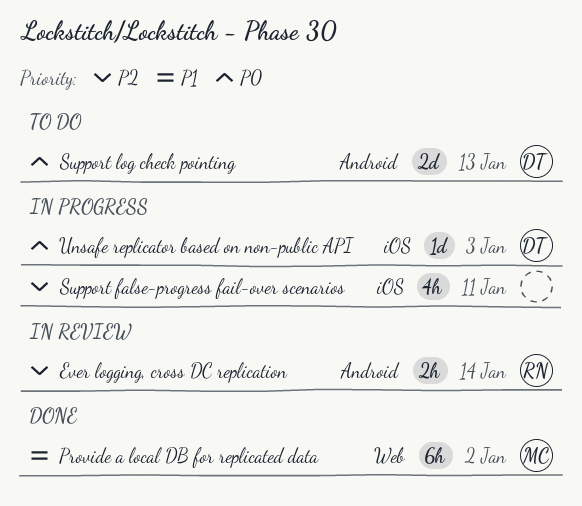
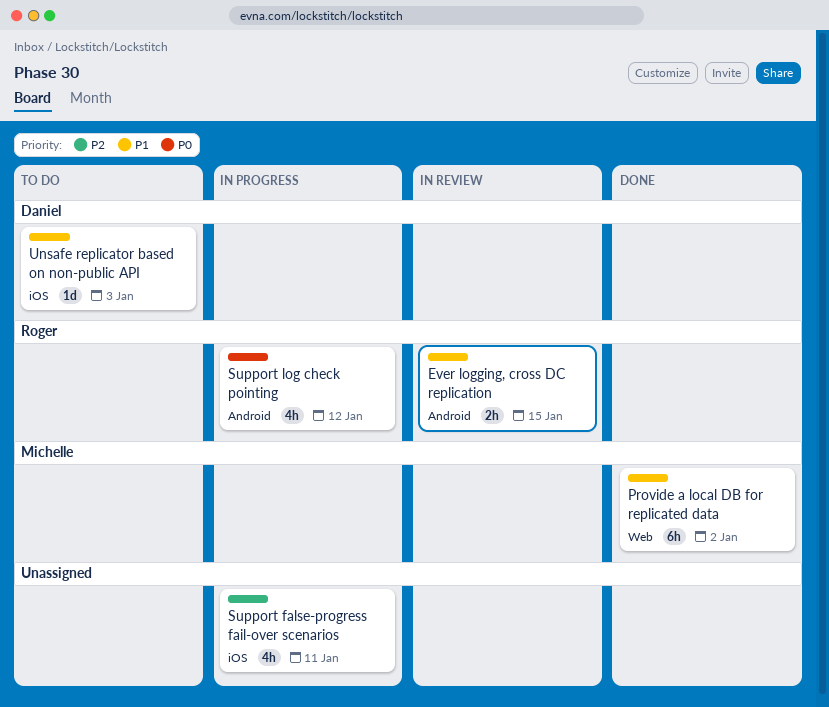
Ever logging, cross DC replication, priority: P2 -> P1
Ever logging, cross DC replication, due: Jan 14 -> Jan 15
Support log check pointing, status: To do -> In progress
Support log check pointing, owner: Daniel -> Roger
Support log check pointing, estimate: 2d -> 4h
Support log check pointing, due: Jan 13 -> Jan 12
Unsafe replicator based on non-public API, status: In progress -> To do
Unsafe replicator based on non-public API, priority: P0 -> P1

